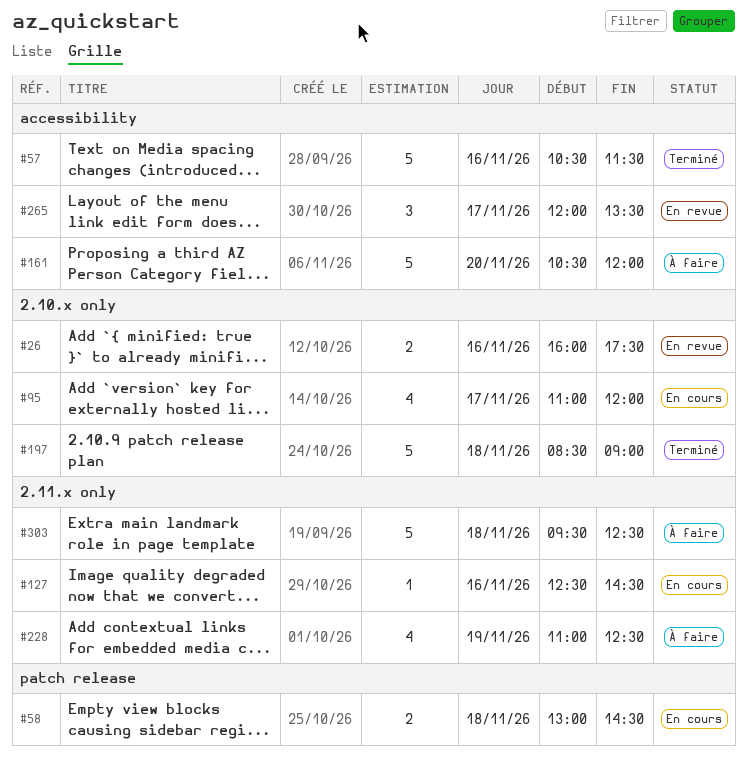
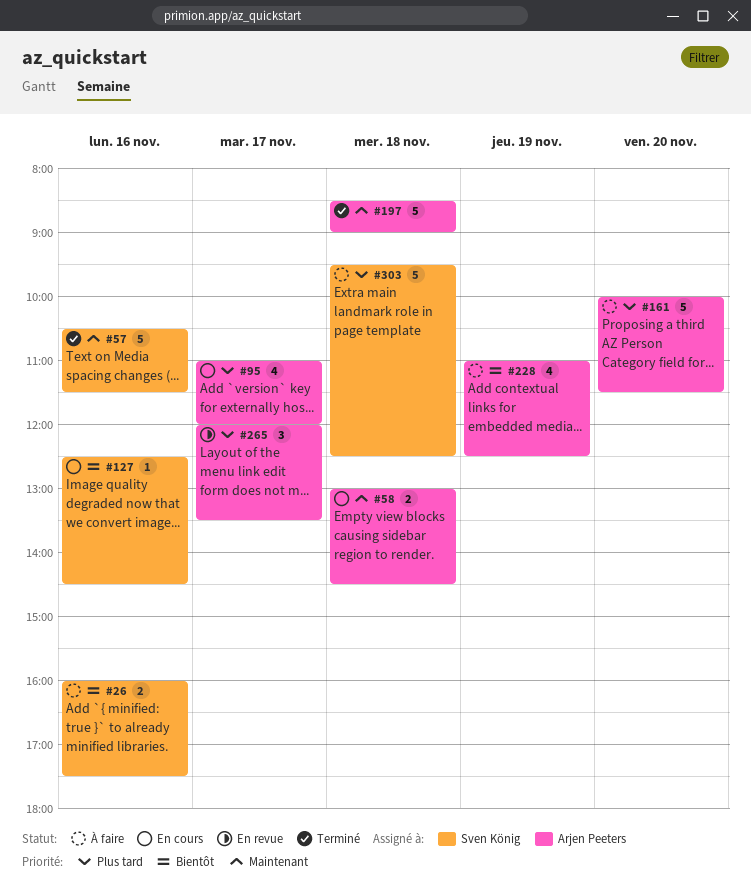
#26, status: En revue -> À faire
#161, begins: 10:30 -> 10:00
#161, ends: 12:00 -> 11:30

